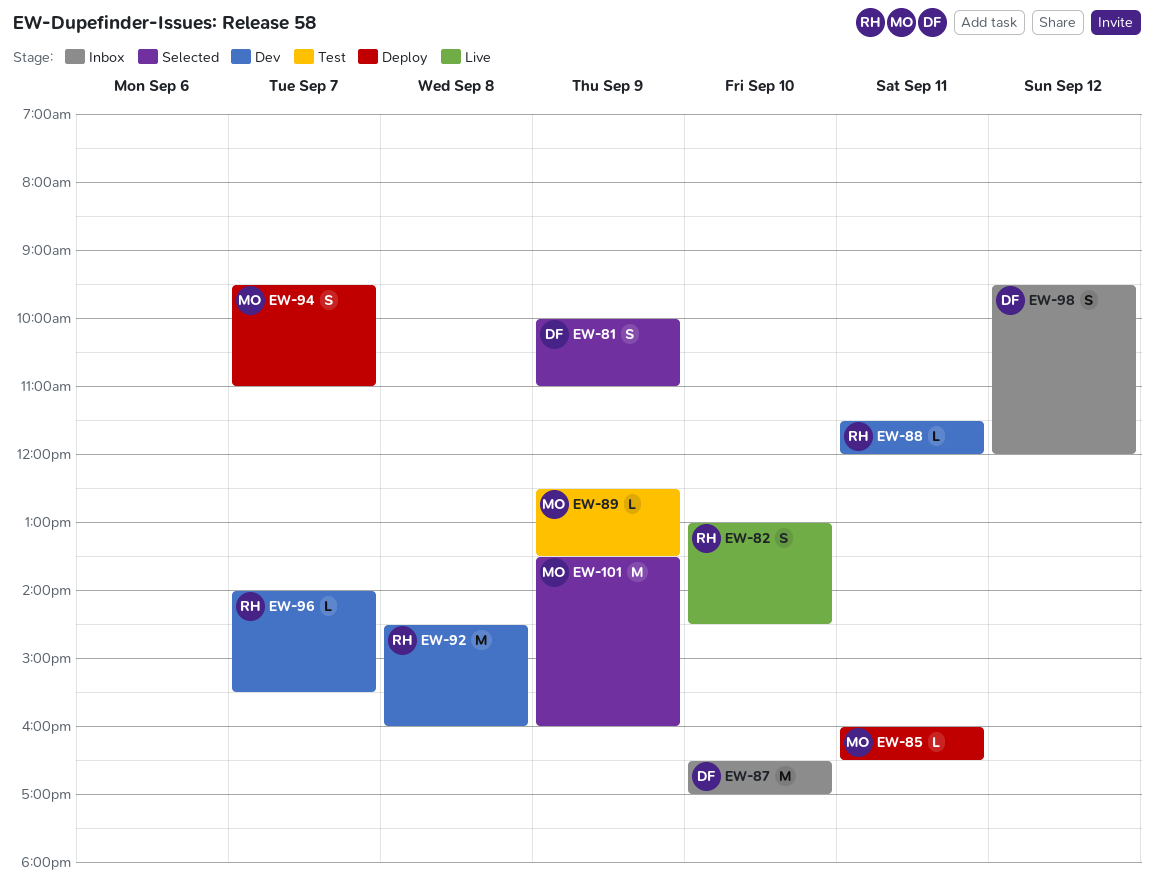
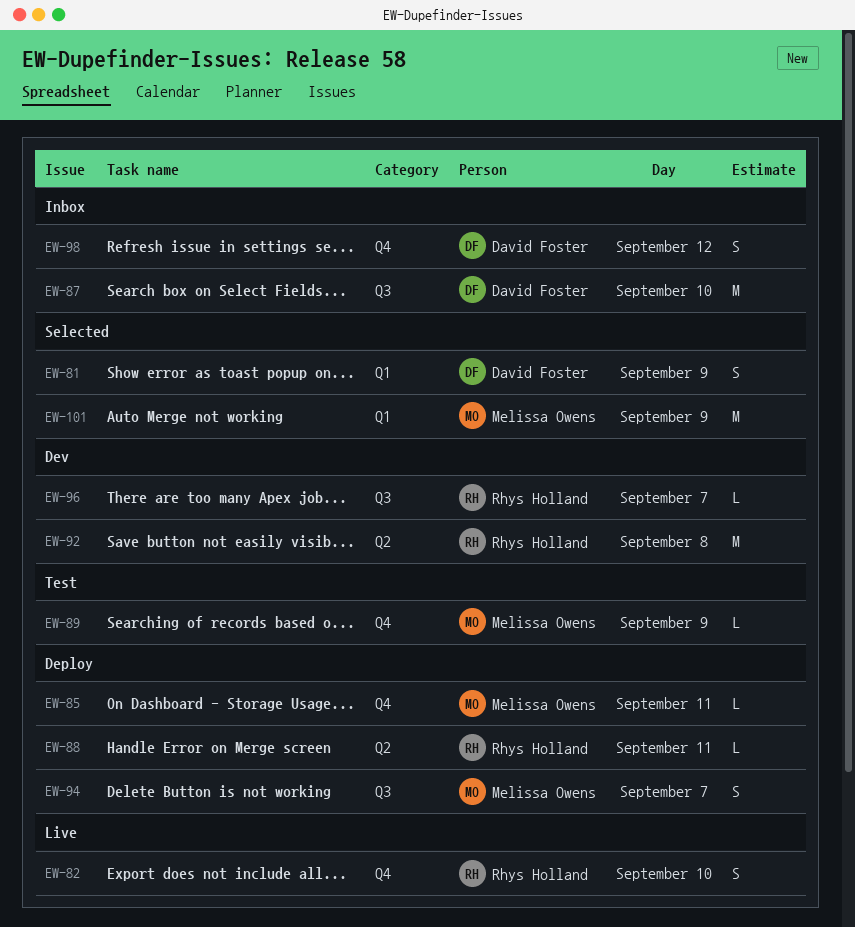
EW-88, status: Dev -> Deploy

